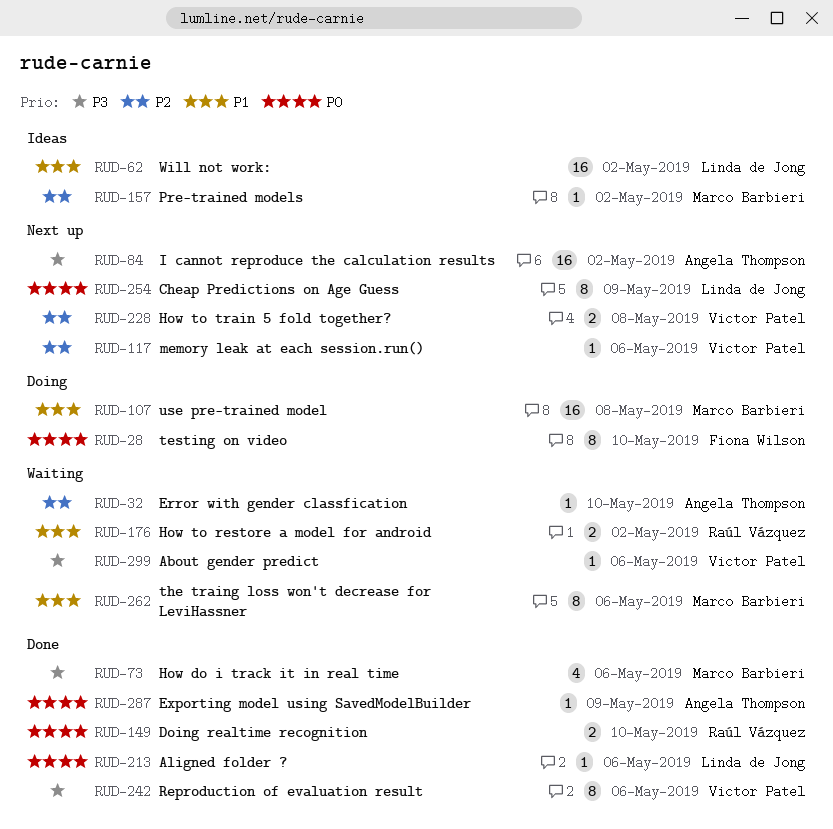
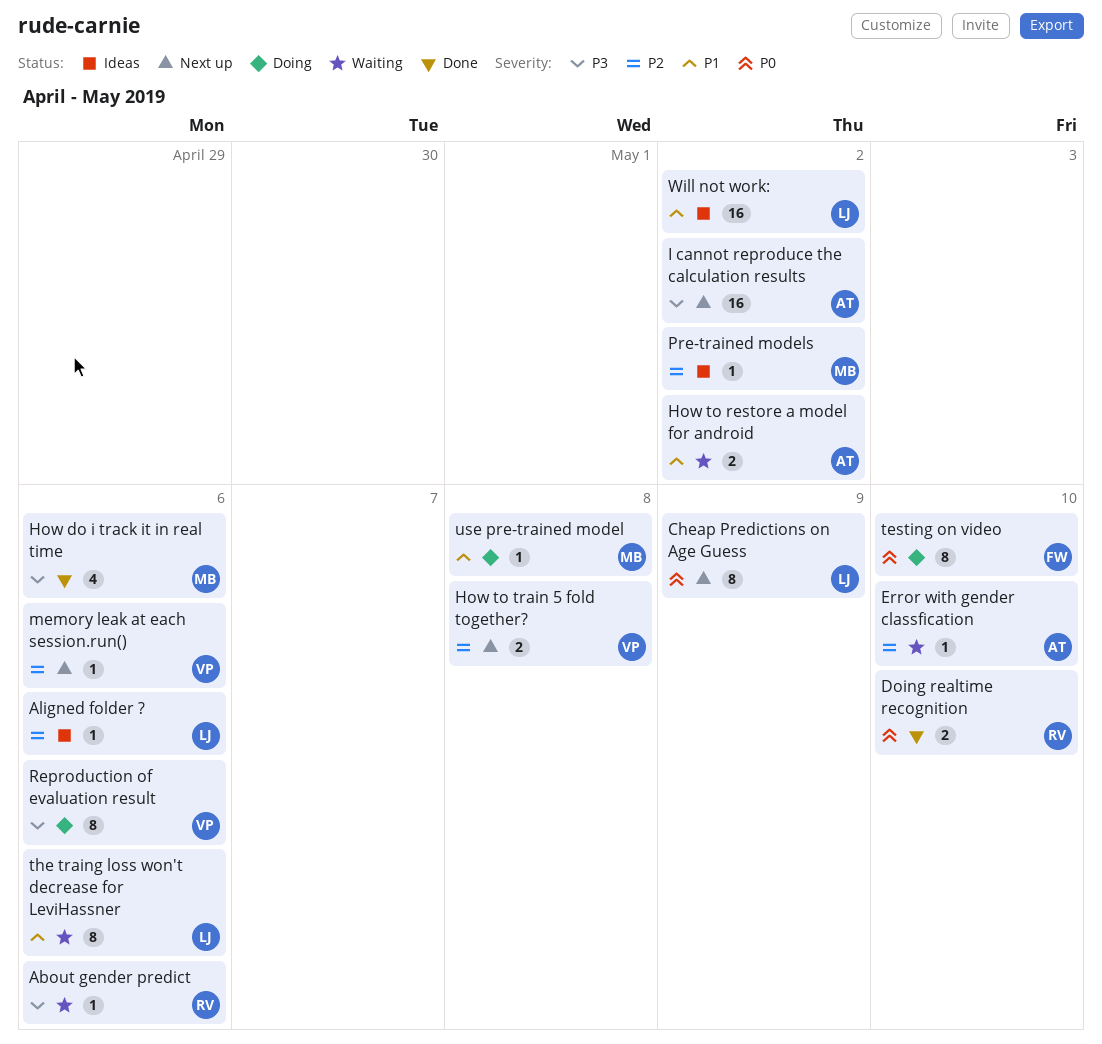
About gender predict, owner: Victor Patel -> Raúl Vázquez
Aligned folder ?, status: Done -> Ideas
Aligned folder ?, priority: P0 -> P2
Exporting model using SavedModelBuilder: present -> none
How to restore a model for android, owner: Raúl Vázquez -> Angela Thompson
Reproduction of evaluation result, status: Done -> Doing
the traing loss won't decrease for LeviHassner, owner: Marco Barbieri -> Linda de Jong
use pre-trained model, estimate: 16 -> 1

